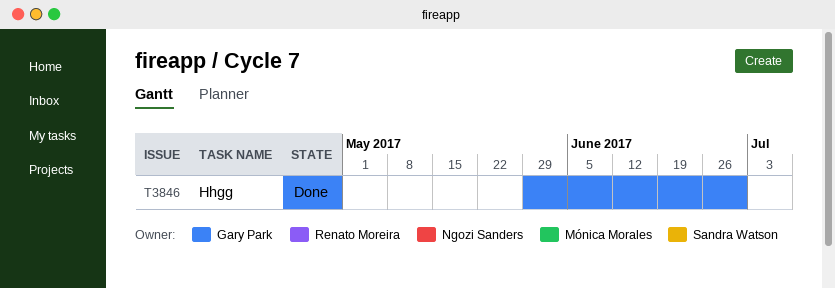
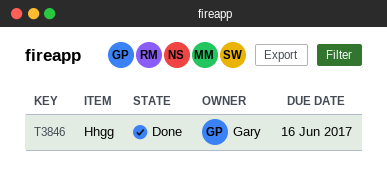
T3846, due: Jun 30 -> Jun 16

